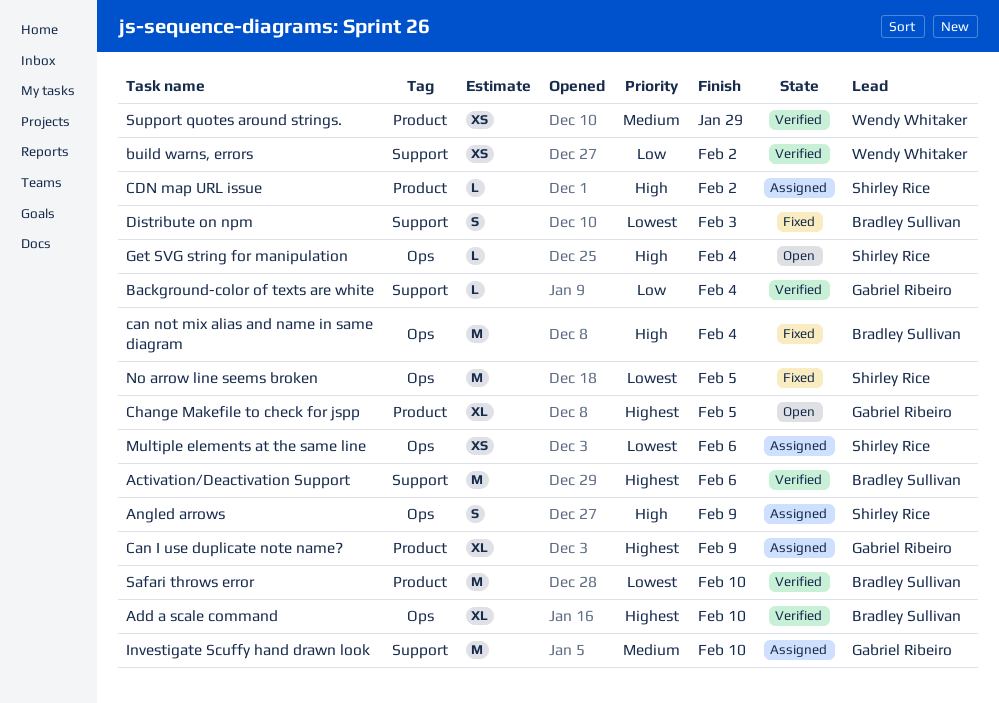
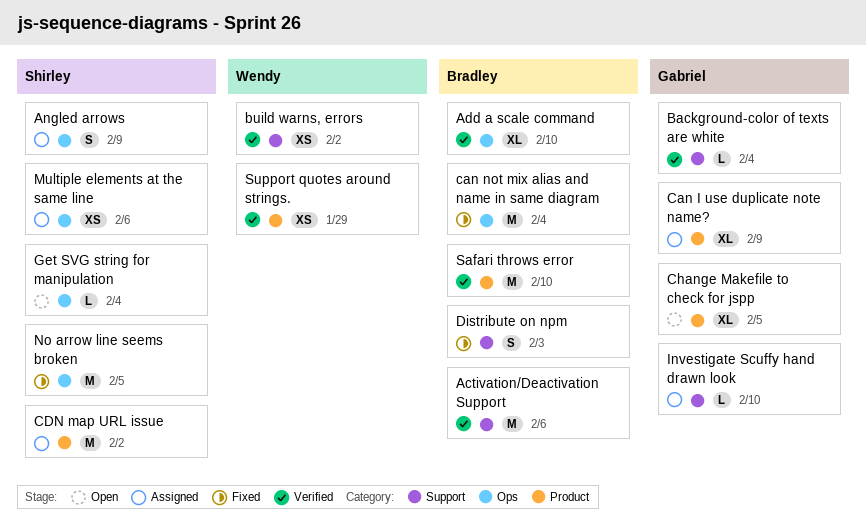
CDN map URL issue, estimate: L -> M
Investigate Scuffy hand drawn look, estimate: M -> L

